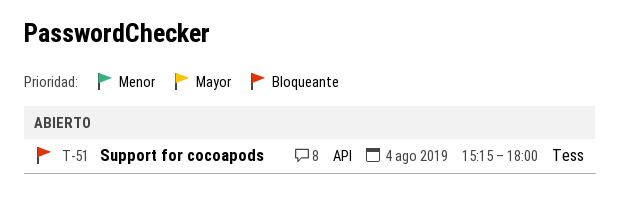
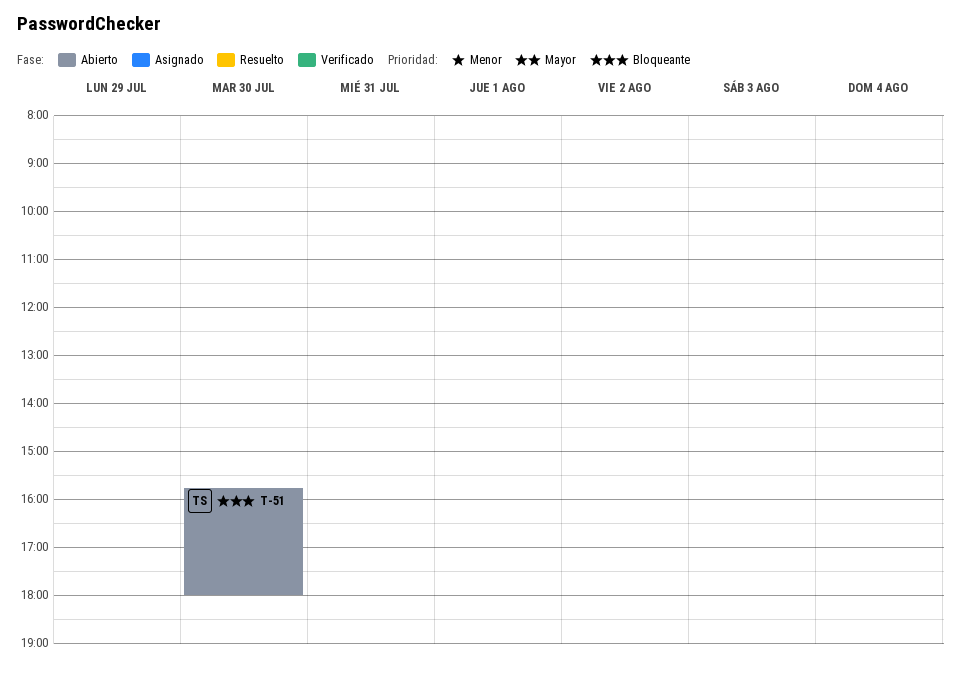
T-51, day: Aug 4 -> Jul 30
T-51, begins: 15:15 -> 15:45

